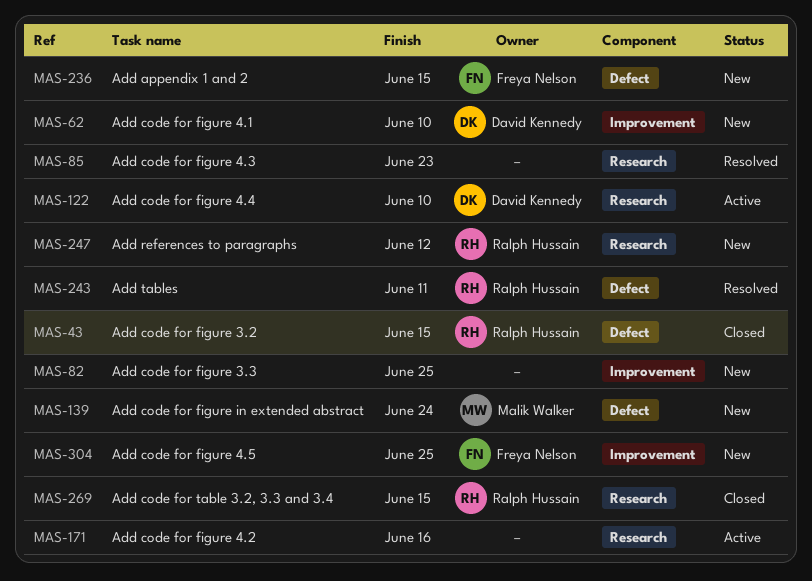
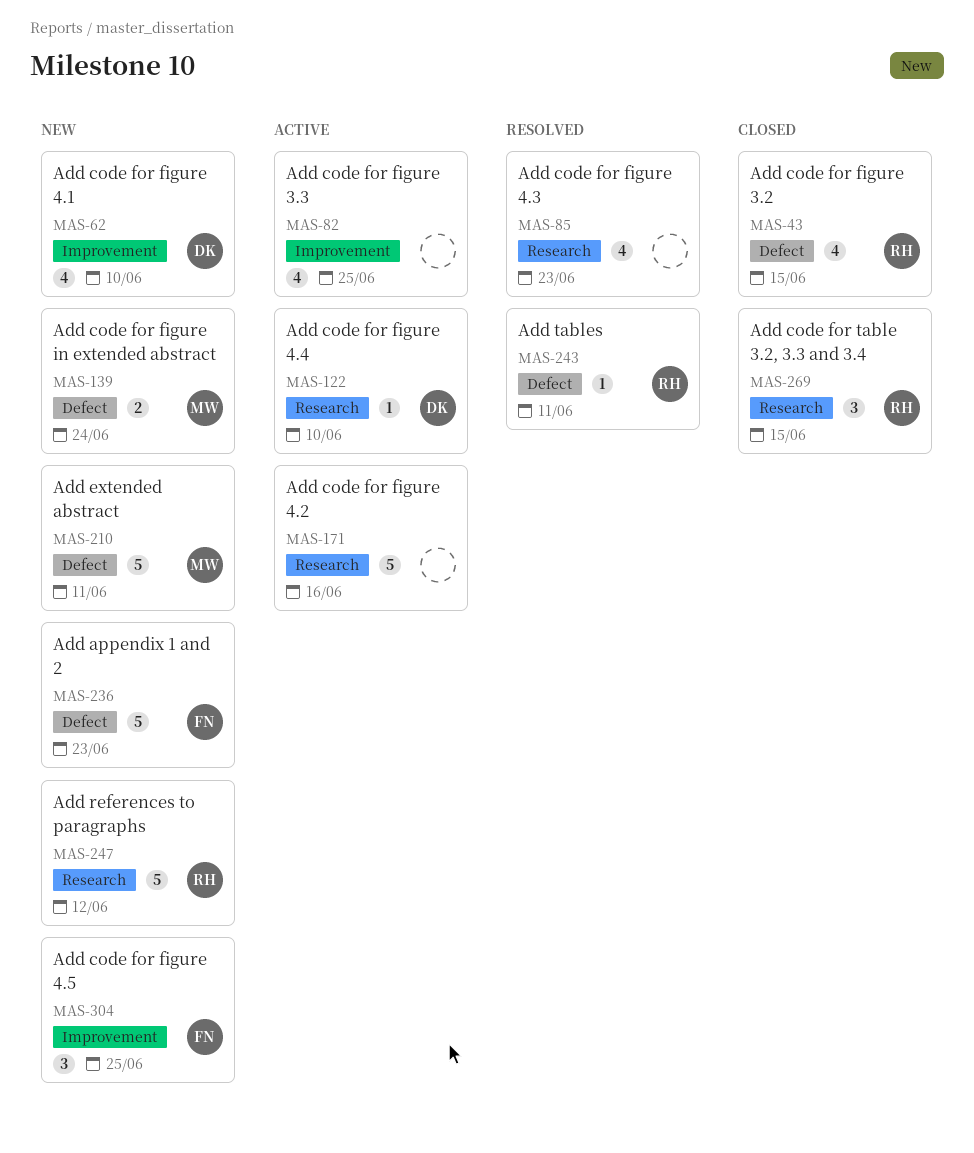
MAS-82, status: New -> Active
MAS-210: none -> present
MAS-236, due: Jun 15 -> Jun 23

